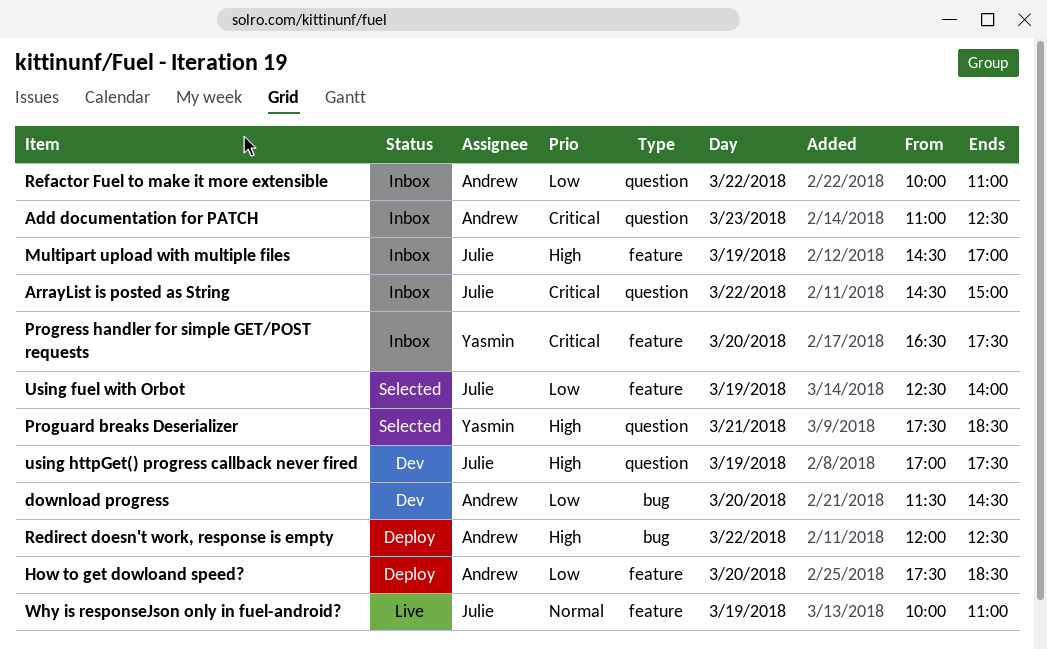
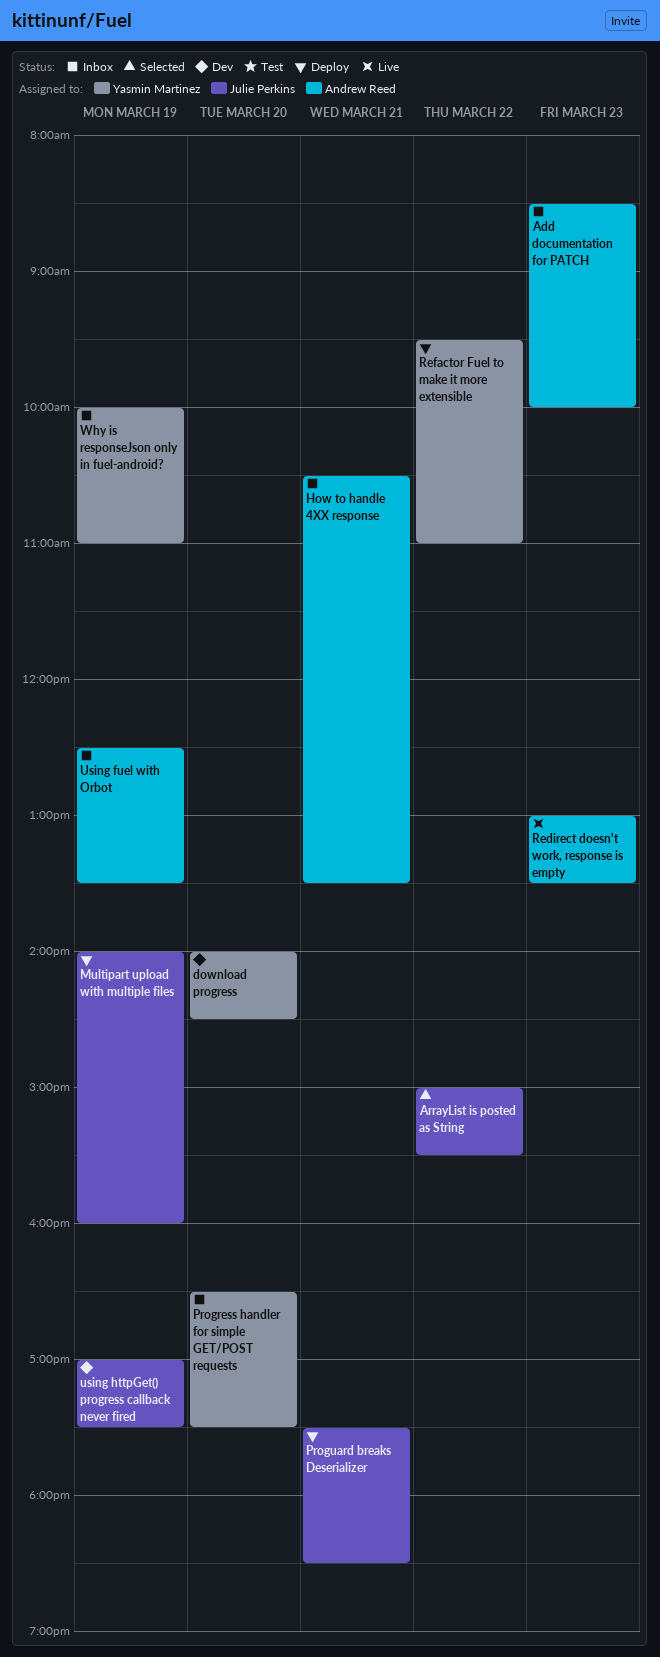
Add documentation for PATCH, begins: 11:00 -> 08:30
Add documentation for PATCH, ends: 12:30 -> 10:00
ArrayList is posted as String, status: Inbox -> Selected
ArrayList is posted as String, begins: 14:30 -> 15:00
ArrayList is posted as String, ends: 15:00 -> 15:30
download progress, owner: Andrew Reed -> Yasmin Martinez
download progress, begins: 11:30 -> 14:00
How to get dowloand speed?: present -> none
How to handle 4XX response: none -> present
Multipart upload with multiple files, status: Inbox -> Deploy
Multipart upload with multiple files, begins: 14:30 -> 14:00
Multipart upload with multiple files, ends: 17:00 -> 16:00
Proguard breaks Deserializer, status: Selected -> Deploy
Proguard breaks Deserializer, owner: Yasmin Martinez -> Julie Perkins
Redirect doesn't work, response is empty, status: Deploy -> Live
Redirect doesn't work, response is empty, day: Mar 22 -> Mar 23
Redirect doesn't work, response is empty, begins: 12:00 -> 13:00
Redirect doesn't work, response is empty, ends: 12:30 -> 13:30
Refactor Fuel to make it more extensible, status: Inbox -> Deploy
Refactor Fuel to make it more extensible, owner: Andrew Reed -> Yasmin Martinez
Refactor Fuel to make it more extensible, begins: 10:00 -> 09:30
Using fuel with Orbot, status: Selected -> Inbox
Using fuel with Orbot, owner: Julie Perkins -> Andrew Reed
Using fuel with Orbot, ends: 14:00 -> 13:30
Why is responseJson only in fuel-android?, status: Live -> Inbox
Why is responseJson only in fuel-android?, owner: Julie Perkins -> Yasmin Martinez

